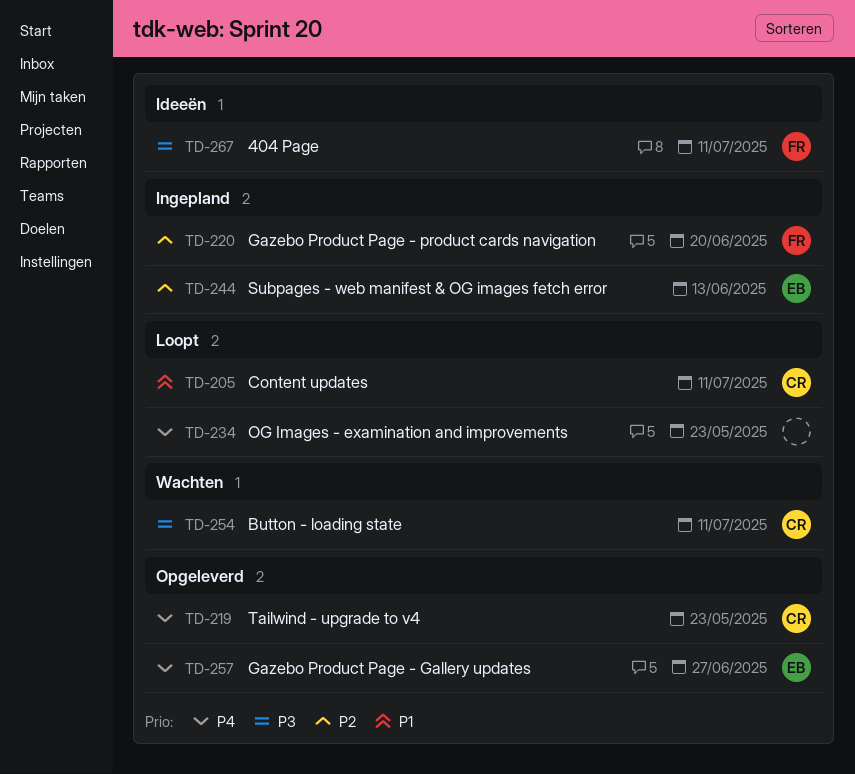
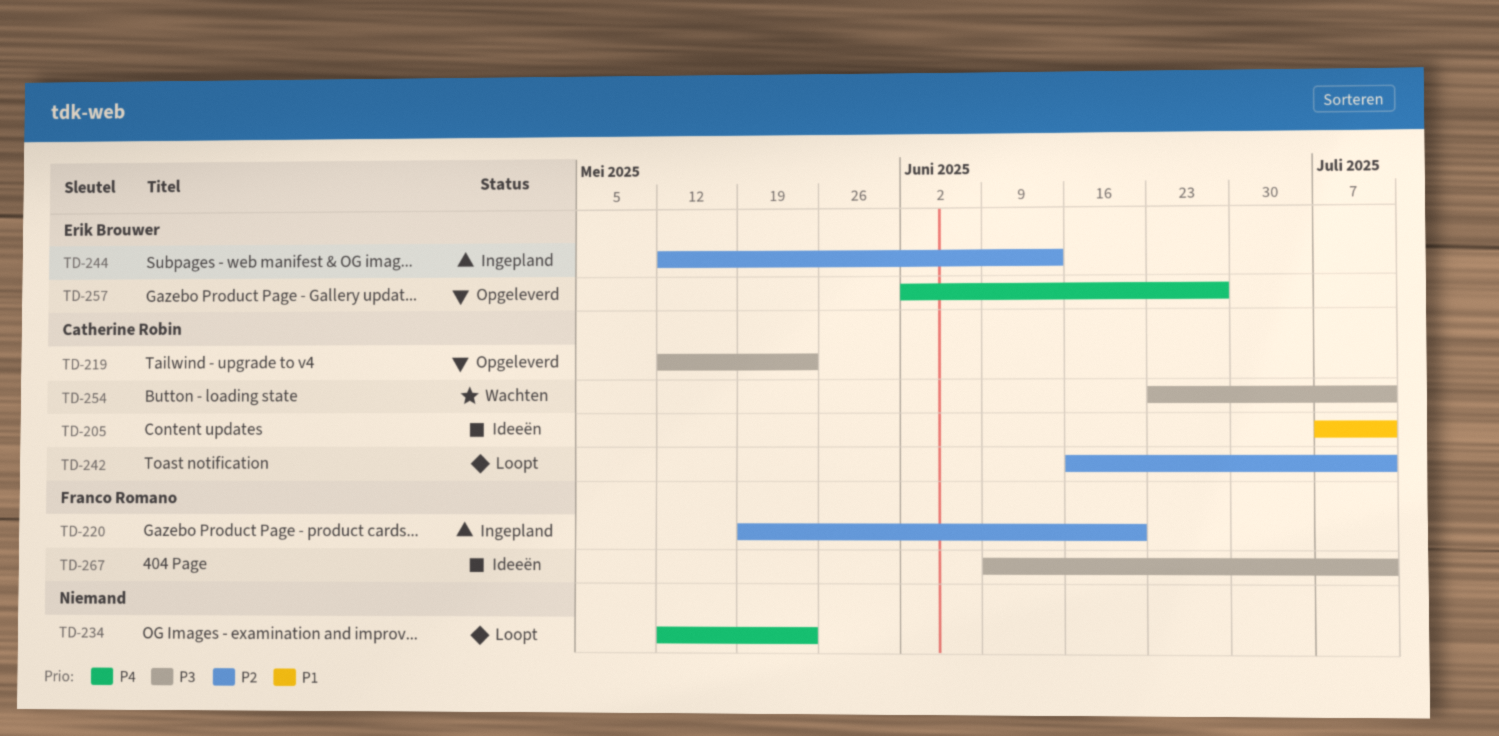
TD-205, status: Loopt -> Ideeën
TD-219, priority: P4 -> P3
TD-242: none -> present

